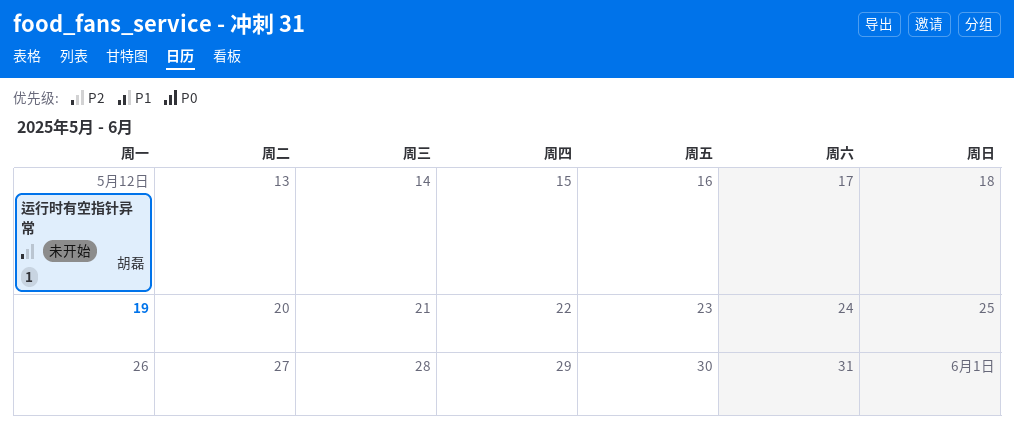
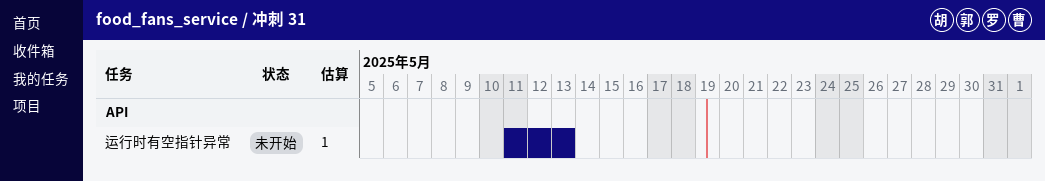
运行时有空指针异常, due: May 12 -> May 13

